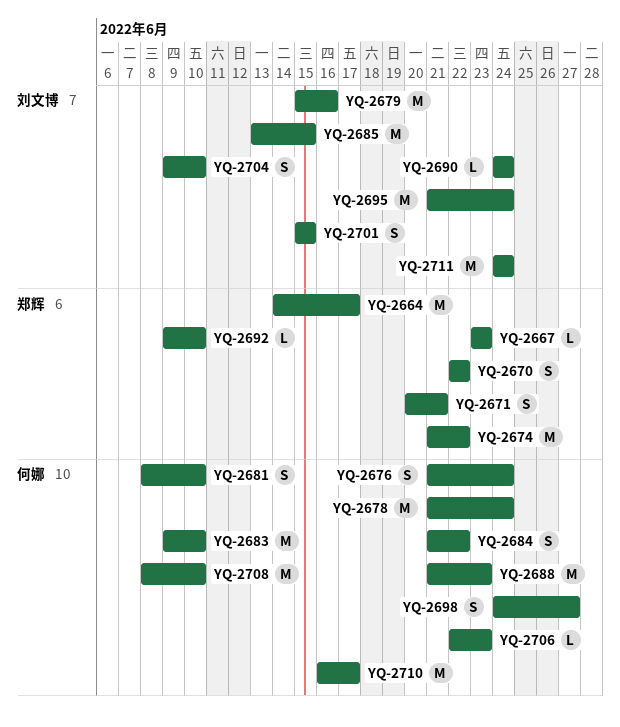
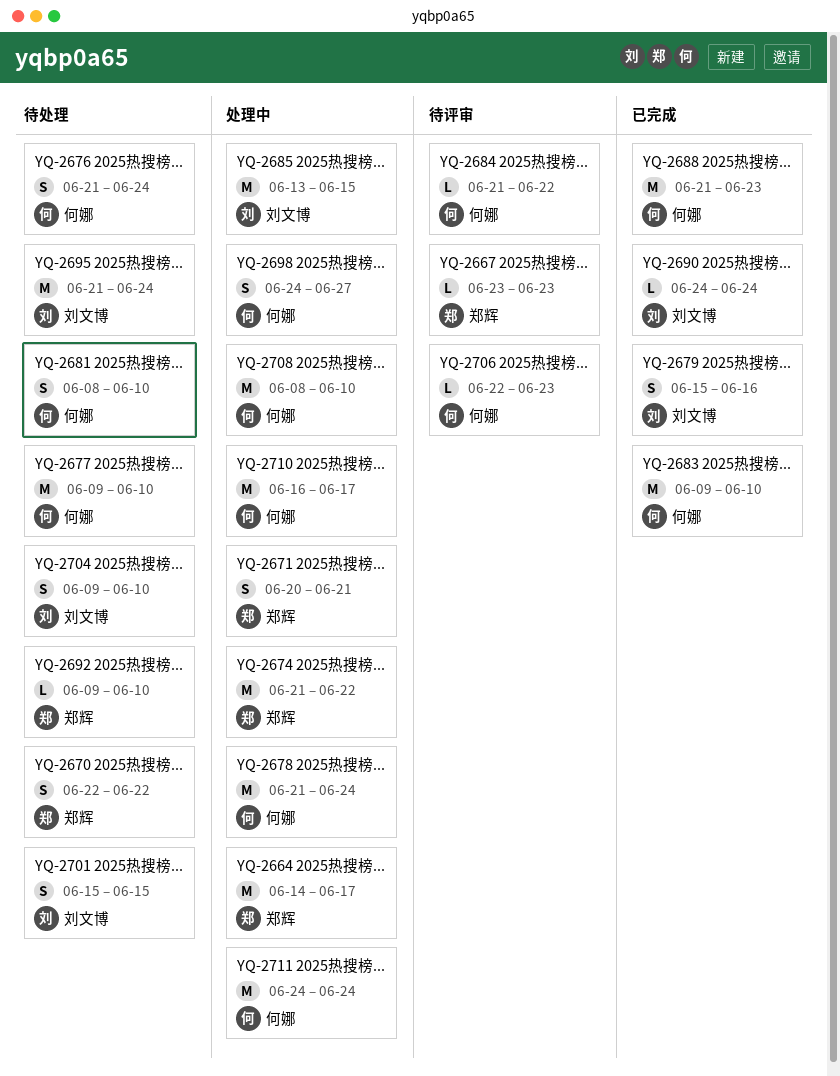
YQ-2677: none -> present
YQ-2679, estimate: M -> S
YQ-2684, estimate: S -> L
YQ-2711, owner: 刘文博 -> 何娜

